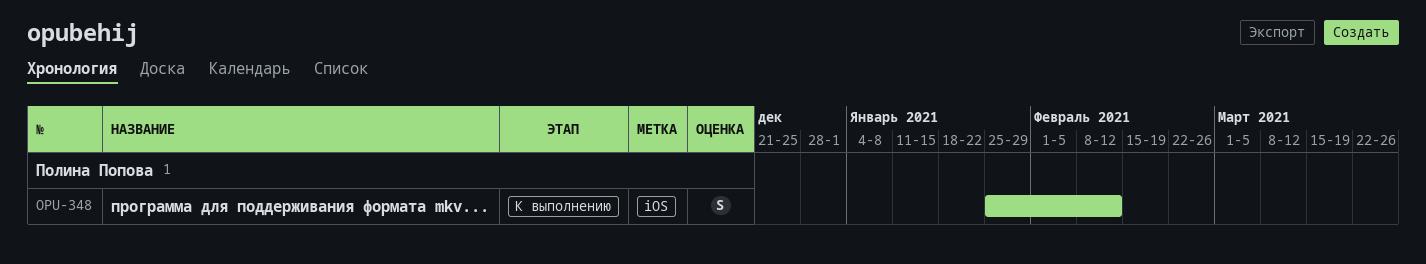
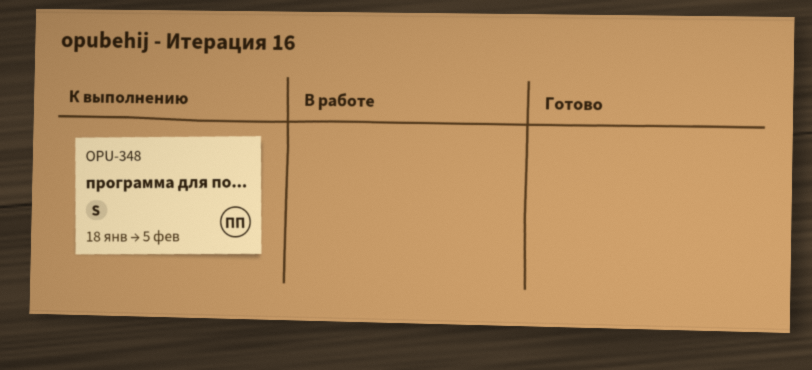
OPU-348, start: Jan 25 -> Jan 18
OPU-348, due: Feb 12 -> Feb 5

